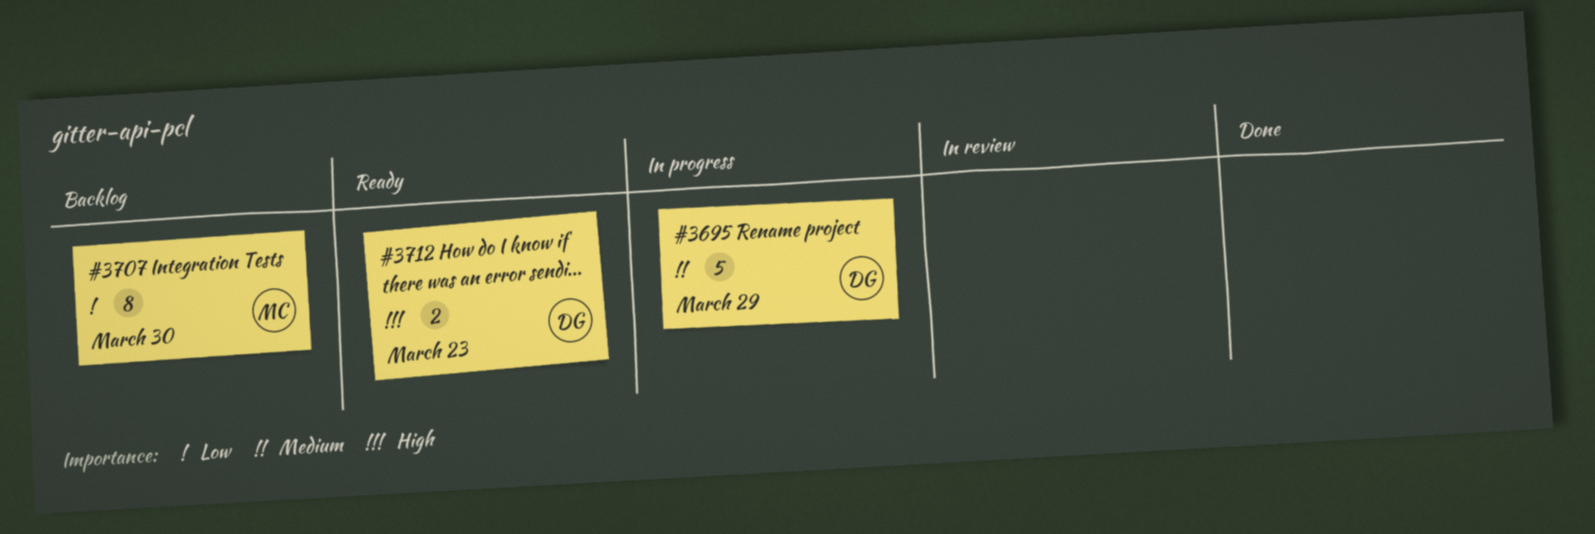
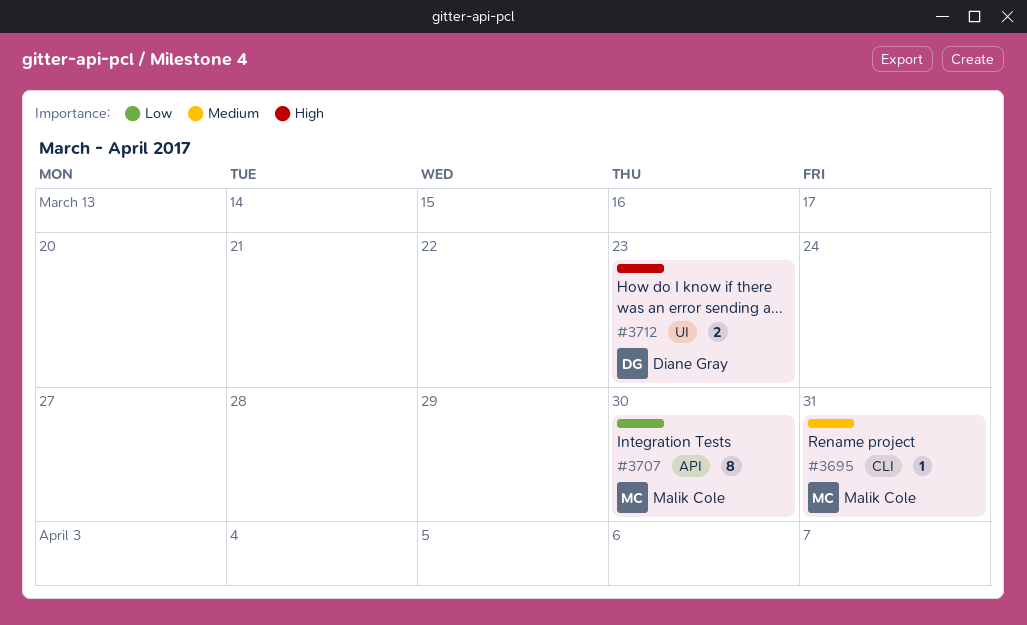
#3695, owner: Diane Gray -> Malik Cole
#3695, estimate: 5 -> 1
#3695, due: Mar 29 -> Mar 31

